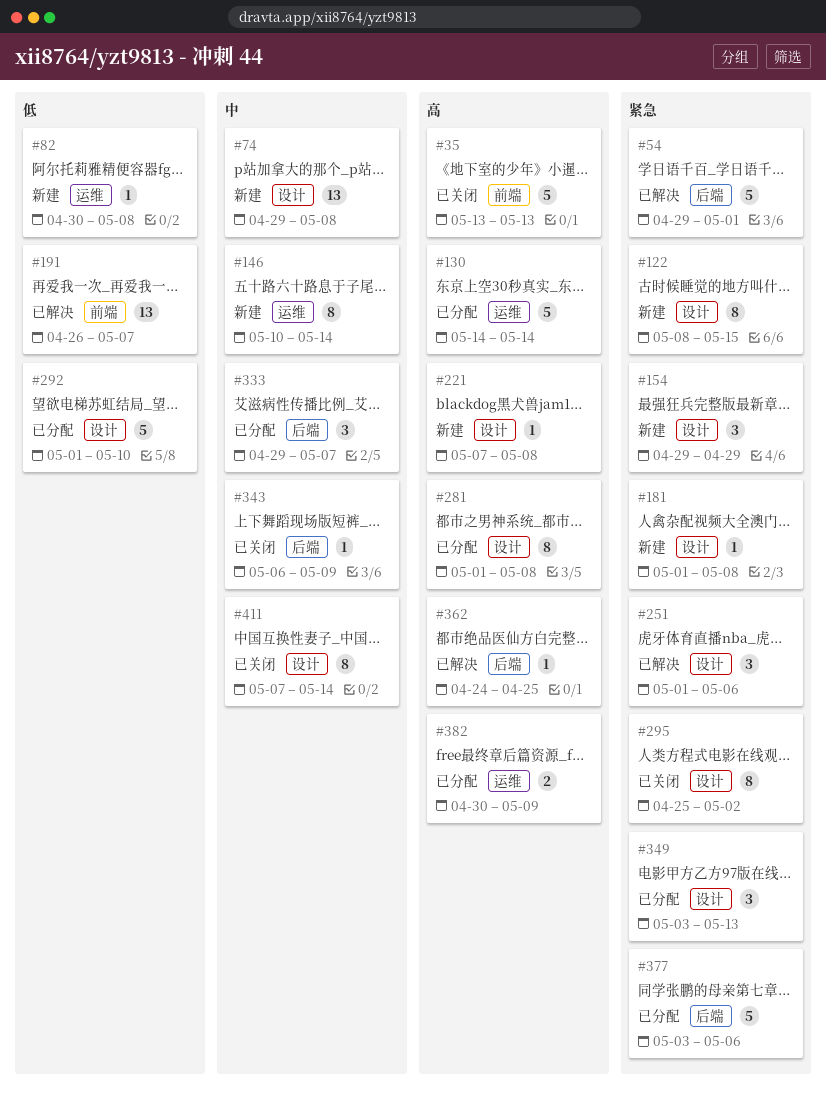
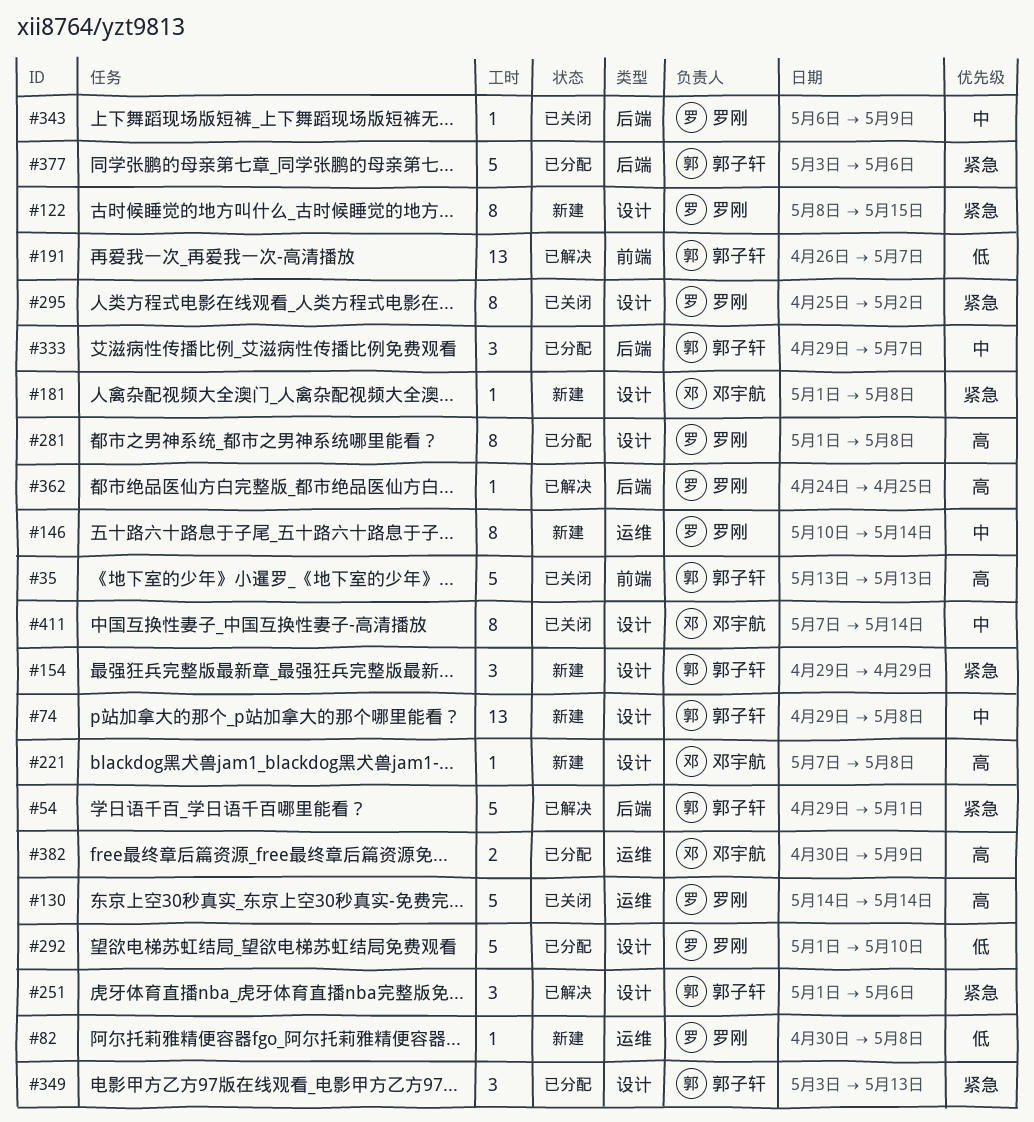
#130, status: 已分配 -> 已关闭

